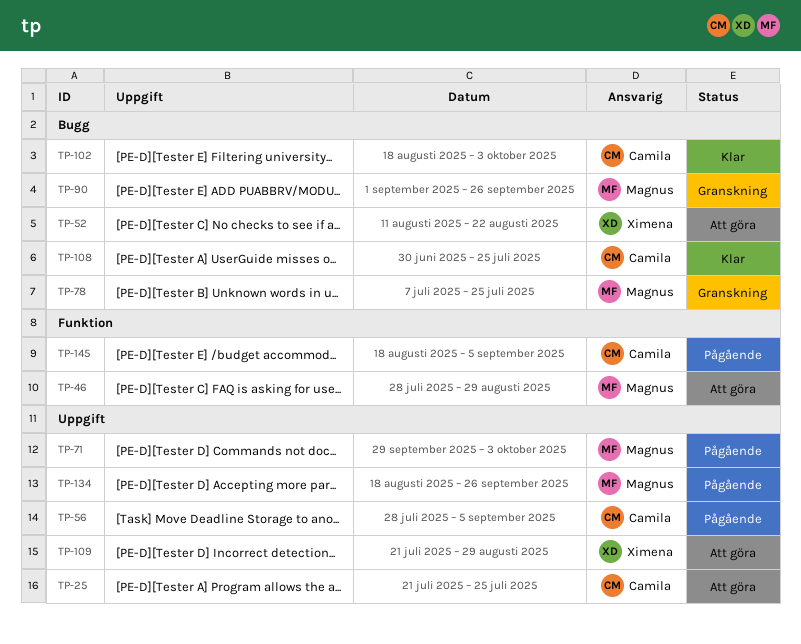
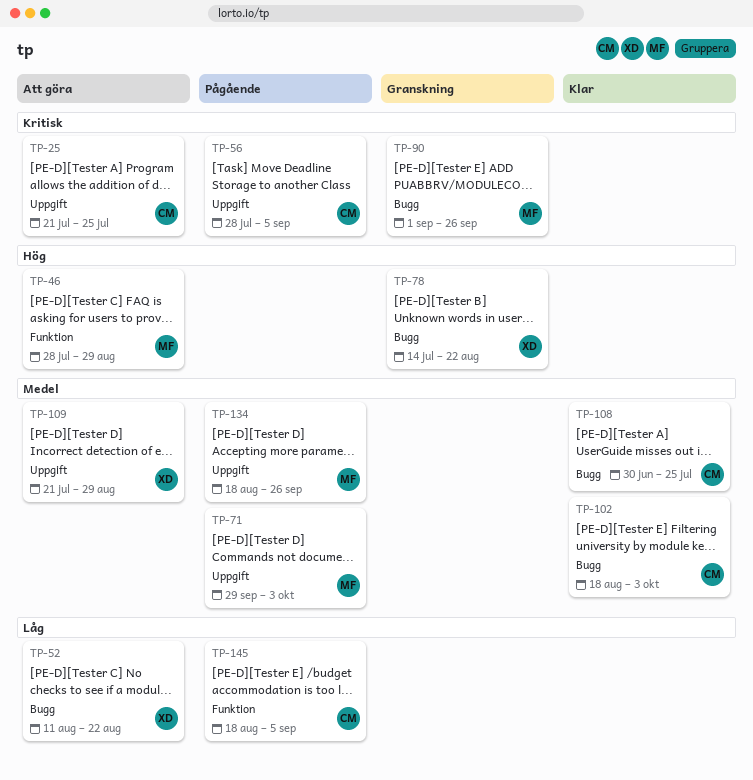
TP-78, owner: Magnus -> Ximena
TP-78, start: Jul 7 -> Jul 14
TP-78, due: Jul 25 -> Aug 22

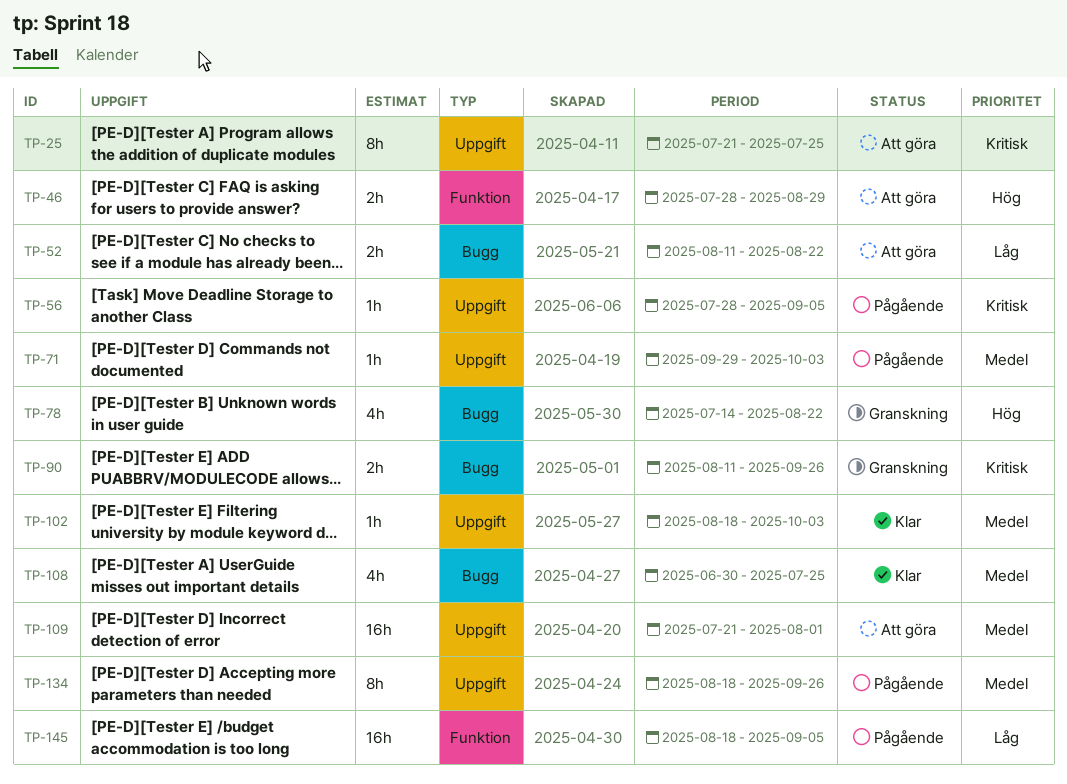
TP-90, start: Sep 1 -> Aug 11
TP-102, label: Bugg -> Uppgift
TP-109, due: Aug 29 -> Aug 1

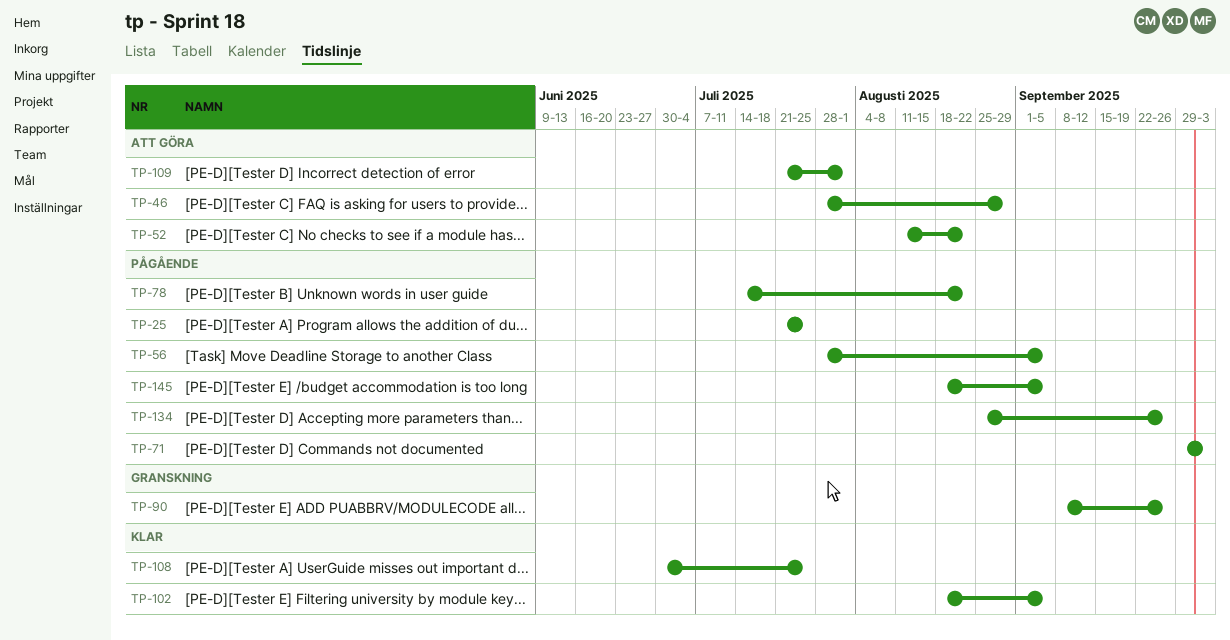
TP-25, status: Att göra -> Pågående
TP-78, status: Granskning -> Pågående
TP-90, start: Aug 11 -> Sep 8
TP-102, due: Oct 3 -> Sep 5
TP-134, start: Aug 18 -> Aug 25

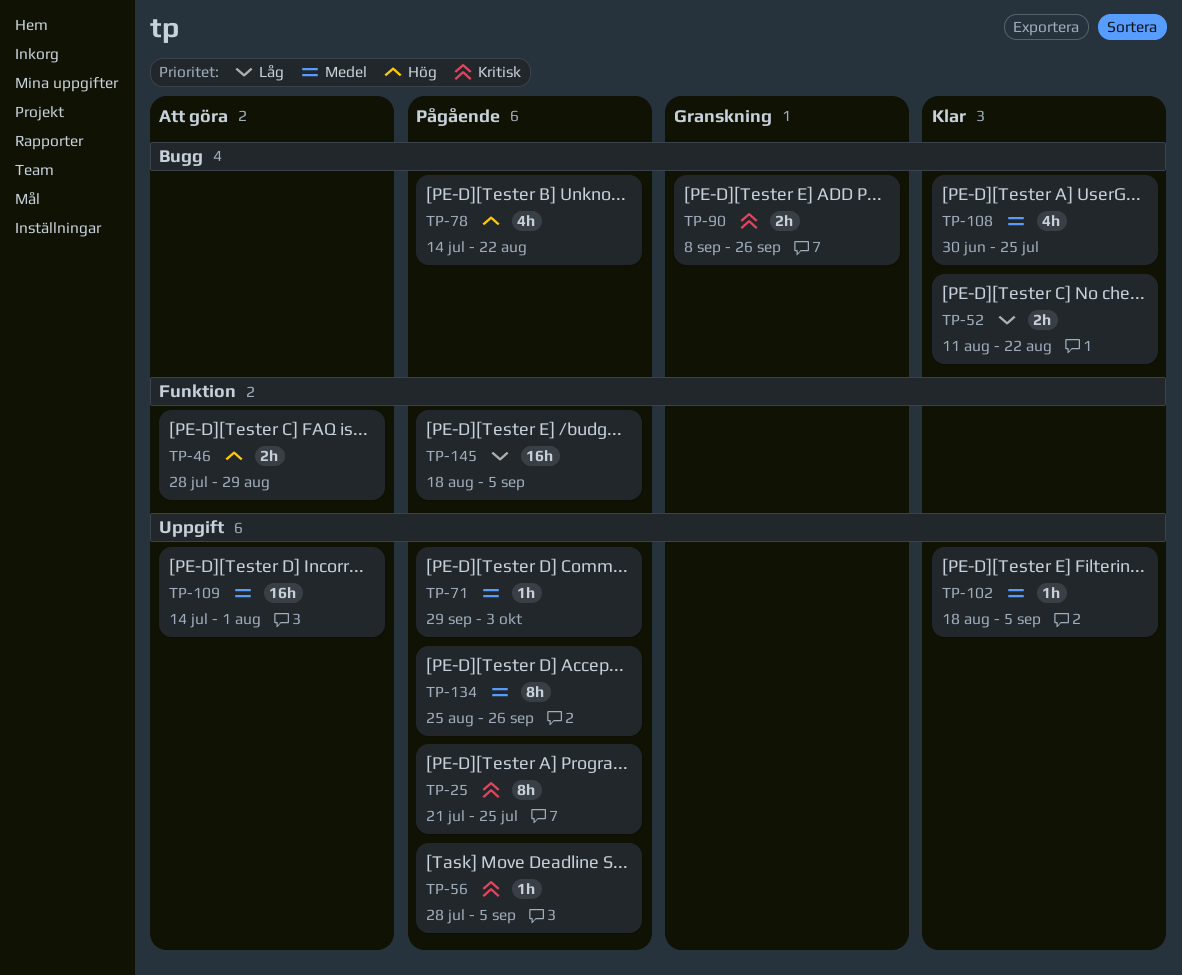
TP-52, status: Att göra -> Klar
TP-109, start: Jul 21 -> Jul 14

